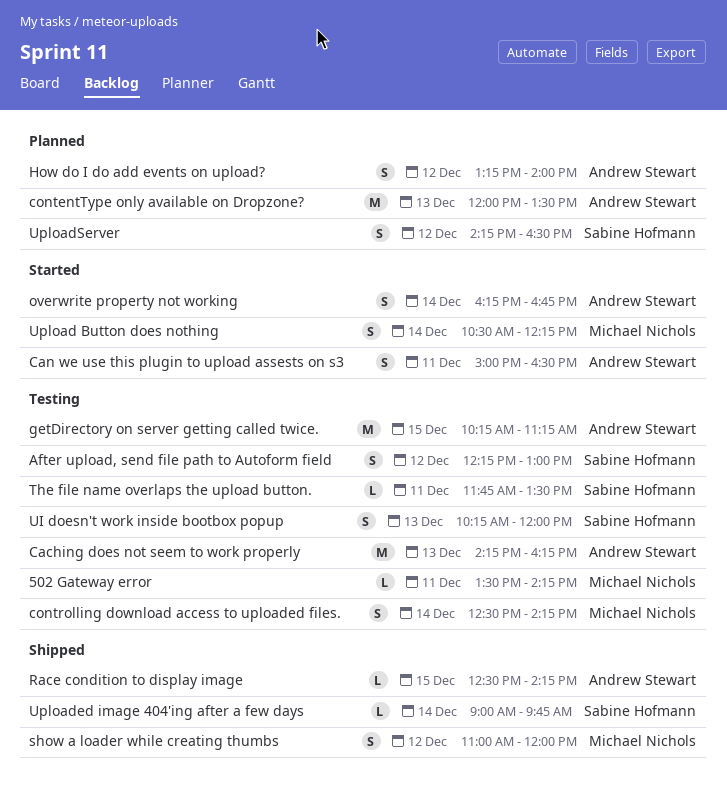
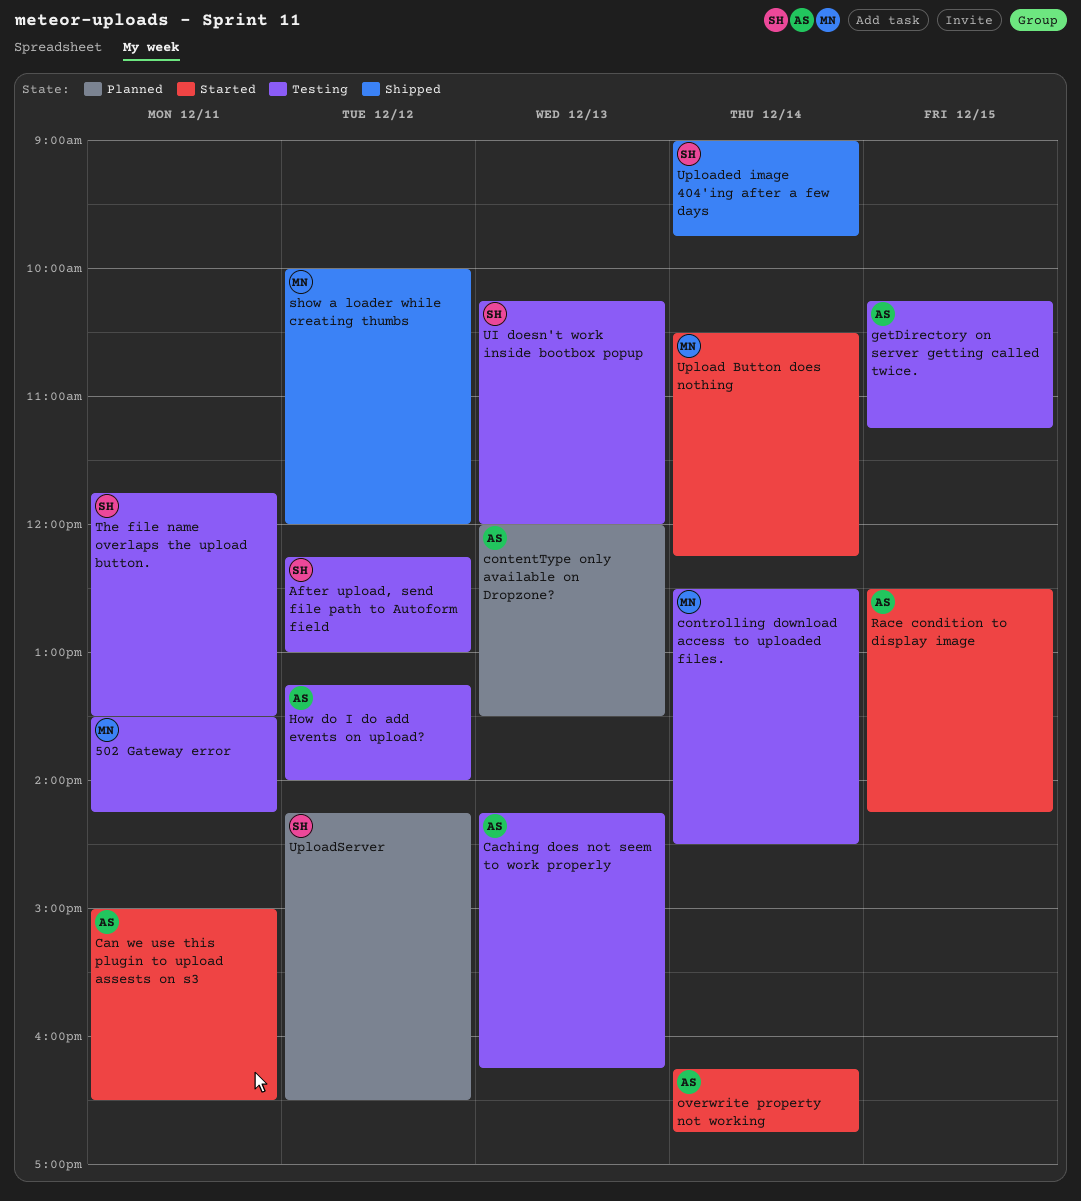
controlling download access to uploaded files., ends: 14:15 -> 14:30
How do I do add events on upload?, status: Planned -> Testing
Race condition to display image, status: Shipped -> Started
show a loader while creating thumbs, begins: 11:00 -> 10:00

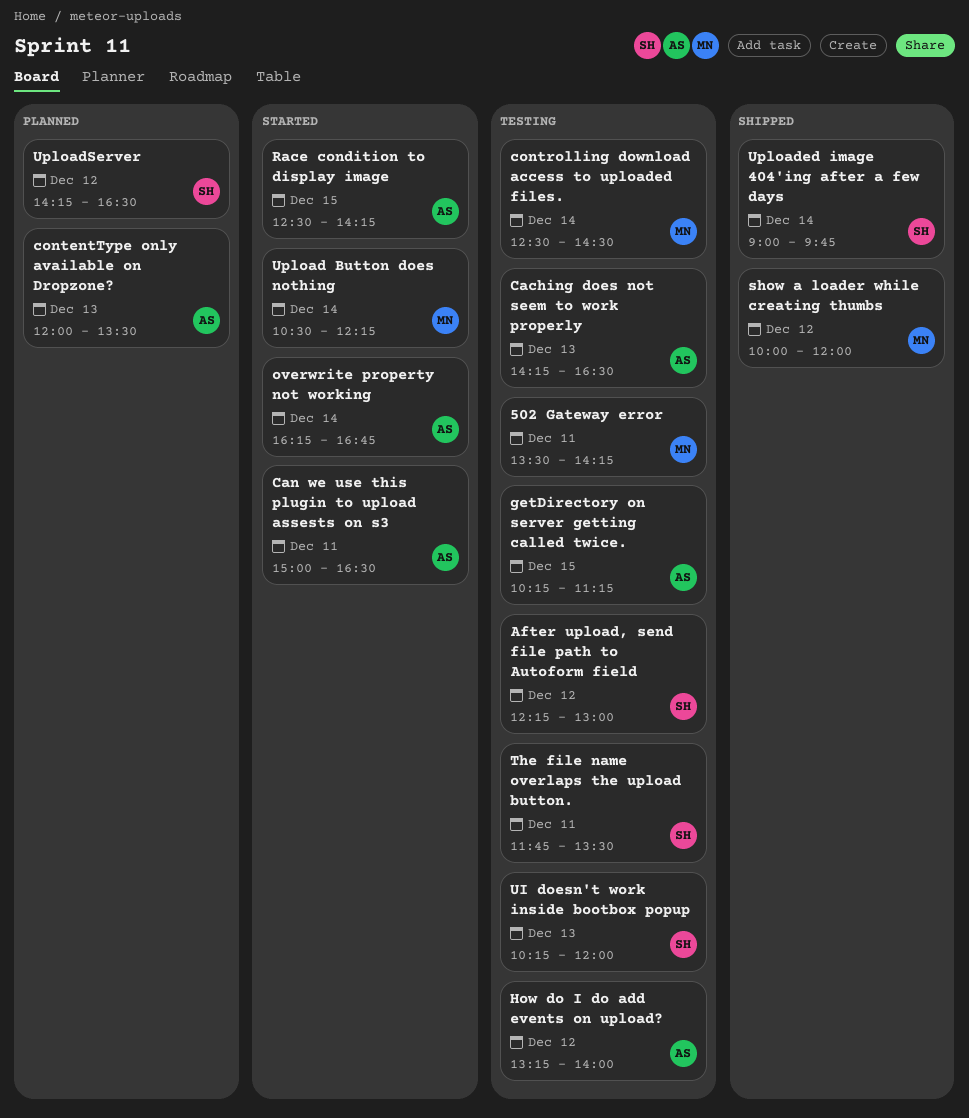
Caching does not seem to work properly, ends: 16:15 -> 16:30

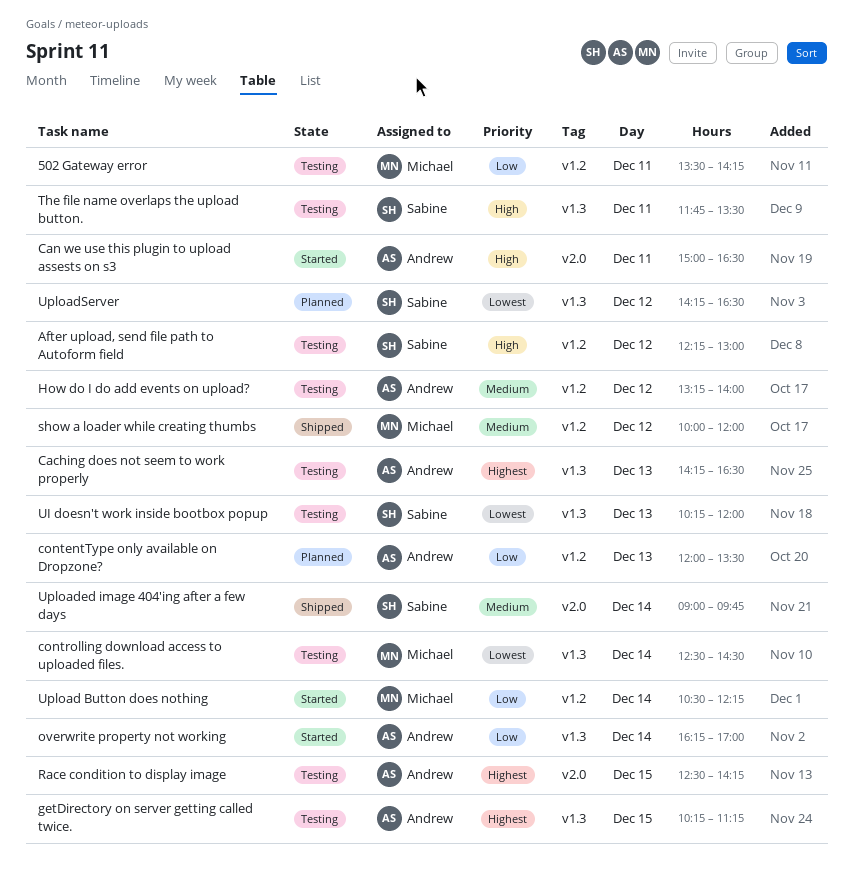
overwrite property not working, ends: 16:45 -> 17:00
Race condition to display image, status: Started -> Testing

